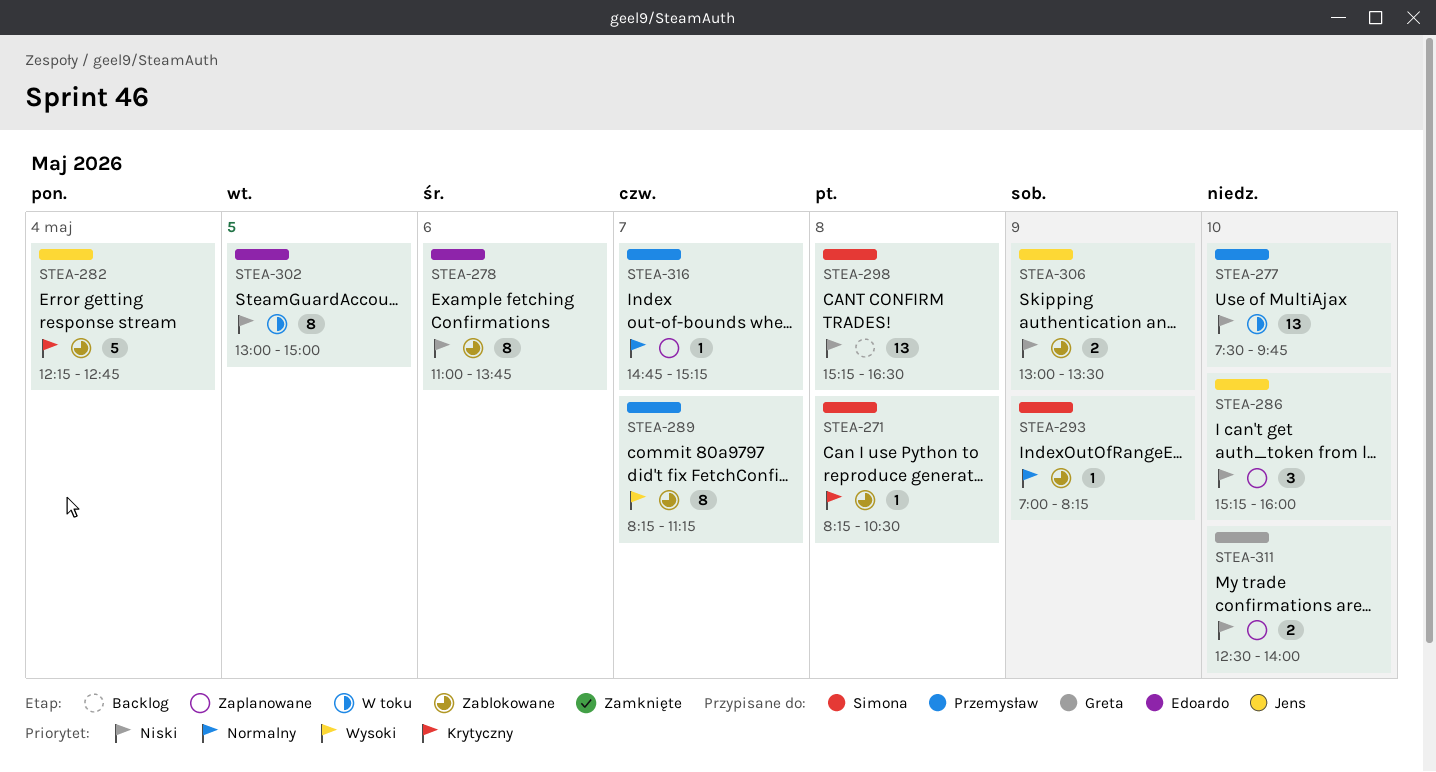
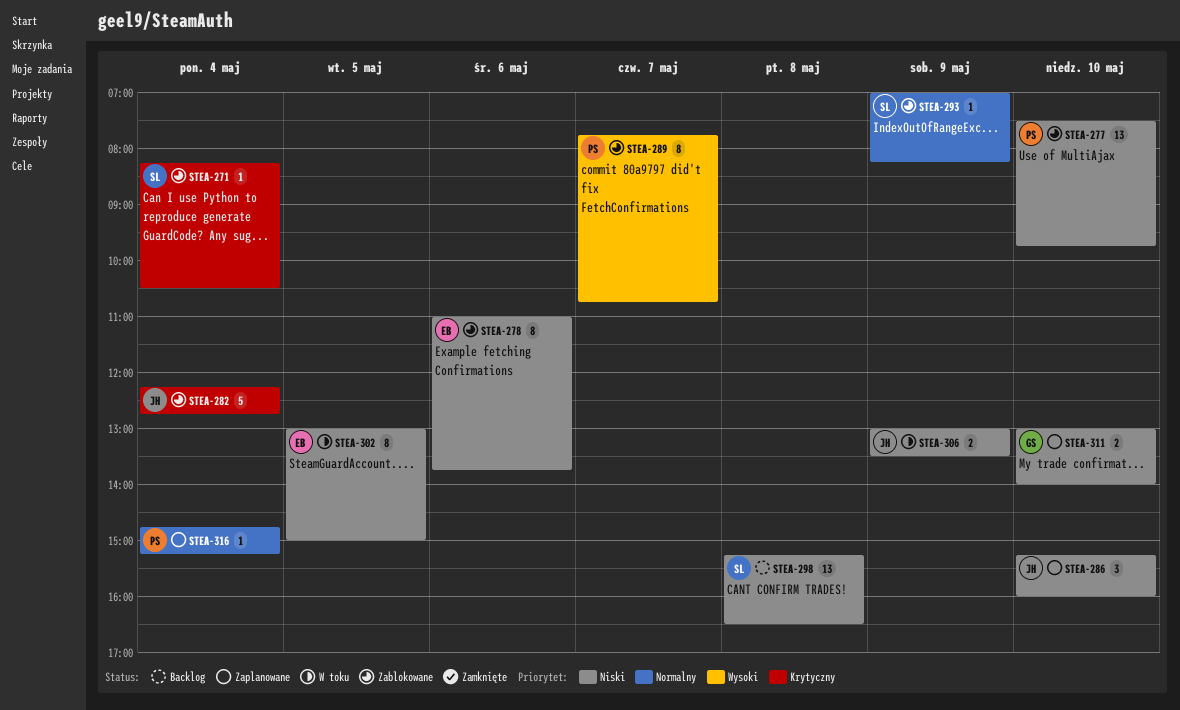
STEA-271, day: May 8 -> May 4
STEA-277, status: W toku -> Zablokowane
STEA-289, begins: 08:15 -> 07:45
STEA-289, ends: 11:15 -> 10:45
STEA-306, status: Zablokowane -> W toku
STEA-311, begins: 12:30 -> 13:00
STEA-316, day: May 7 -> May 4

